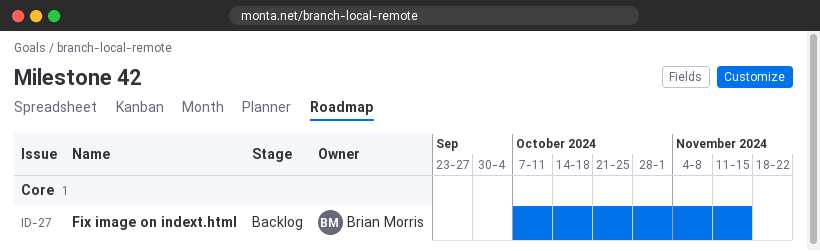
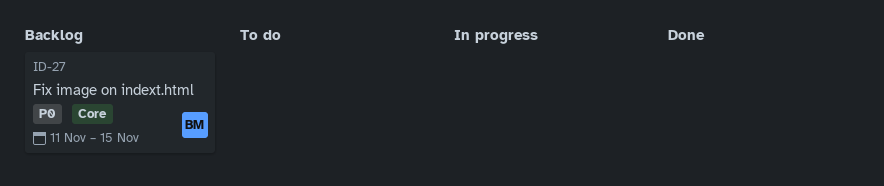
ID-27, start: Oct 7 -> Nov 11

